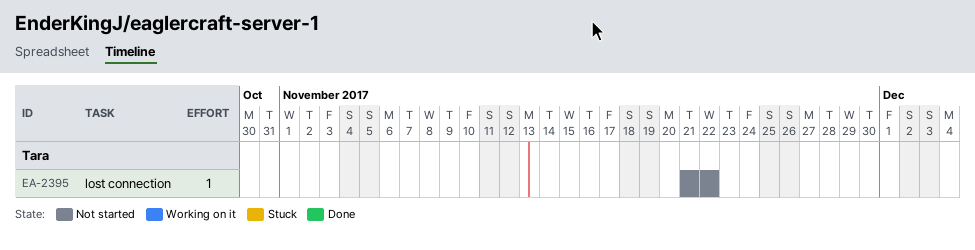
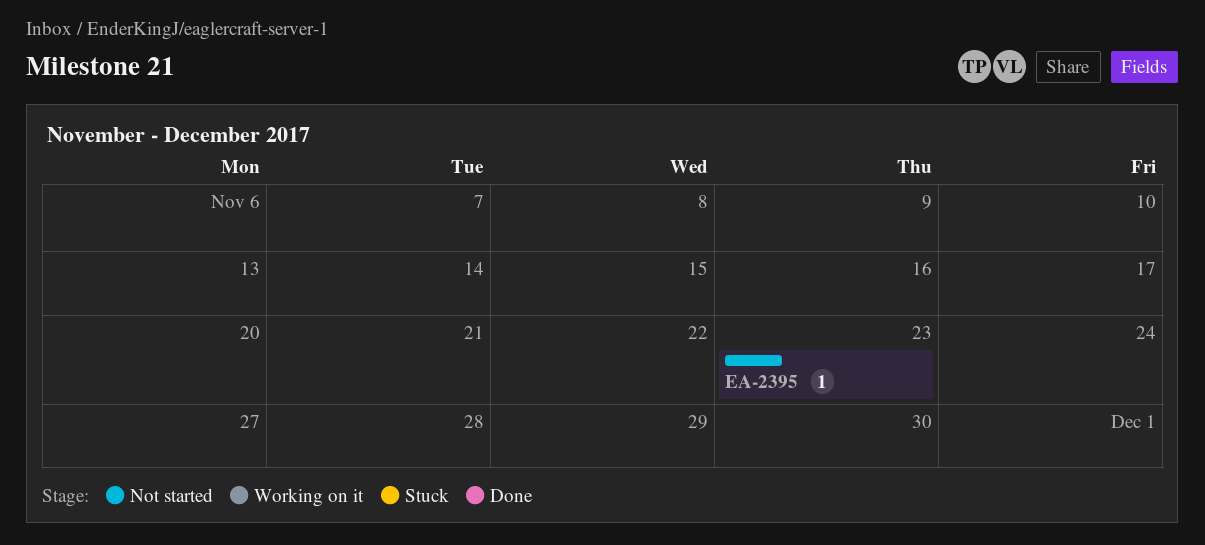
EA-2395, due: Nov 22 -> Nov 23

